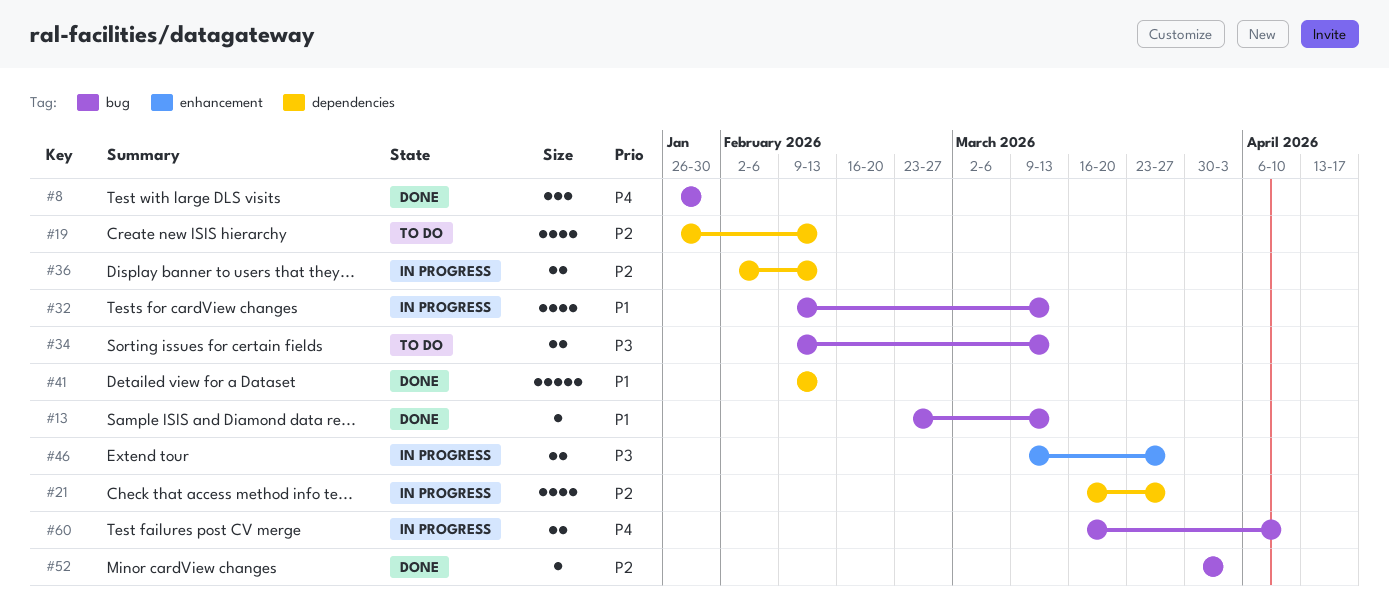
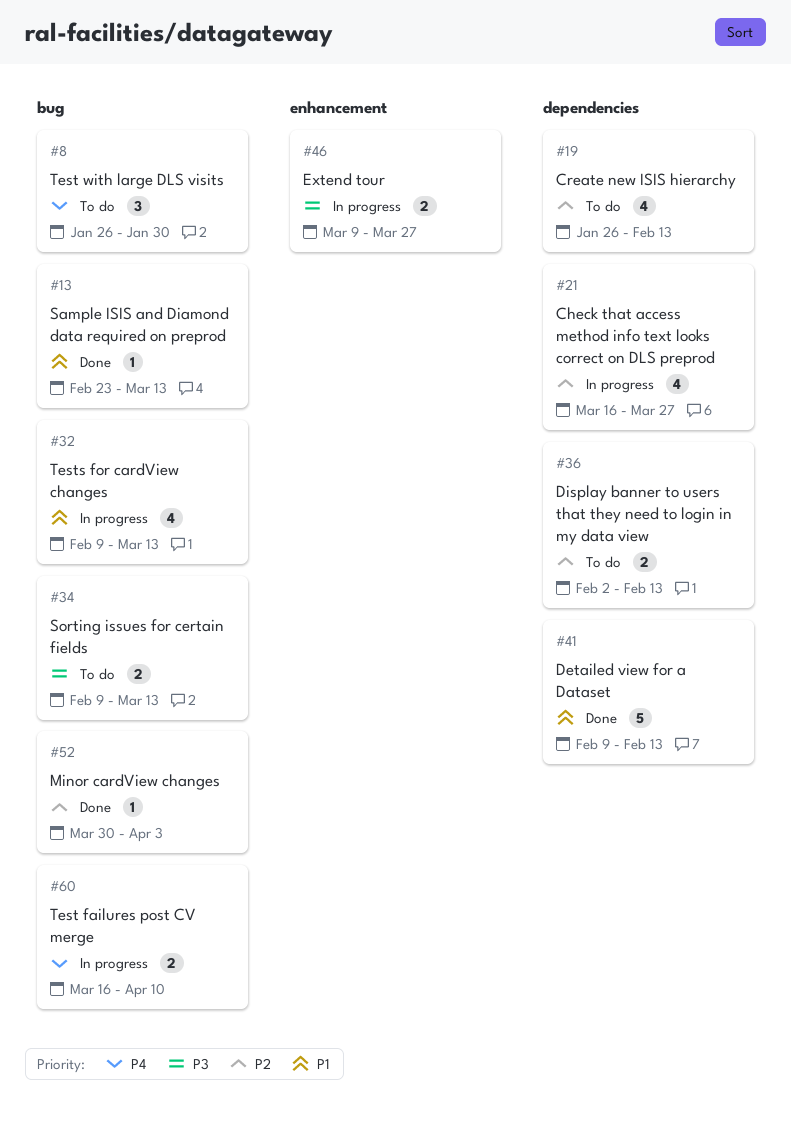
#8, status: Done -> To do
#36, status: In progress -> To do

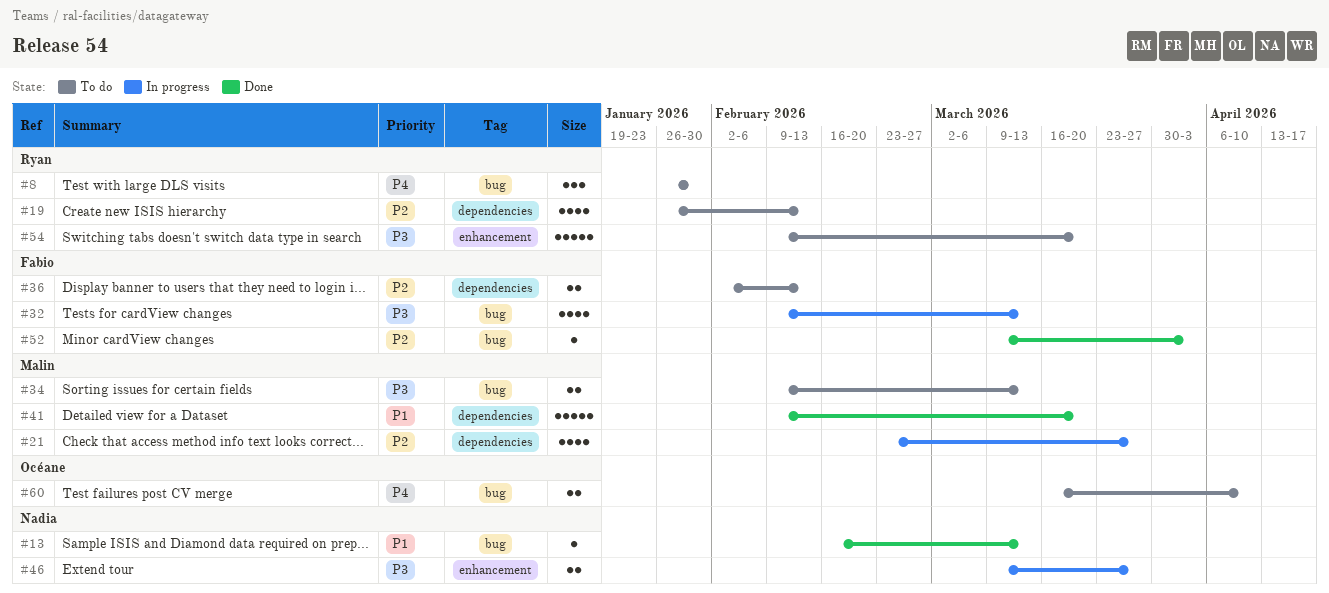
#13, start: Feb 23 -> Feb 16
#21, start: Mar 16 -> Feb 23
#32, priority: P1 -> P3
#41, due: Feb 13 -> Mar 20
#52, start: Mar 30 -> Mar 9
#54: none -> present
#60, status: In progress -> To do

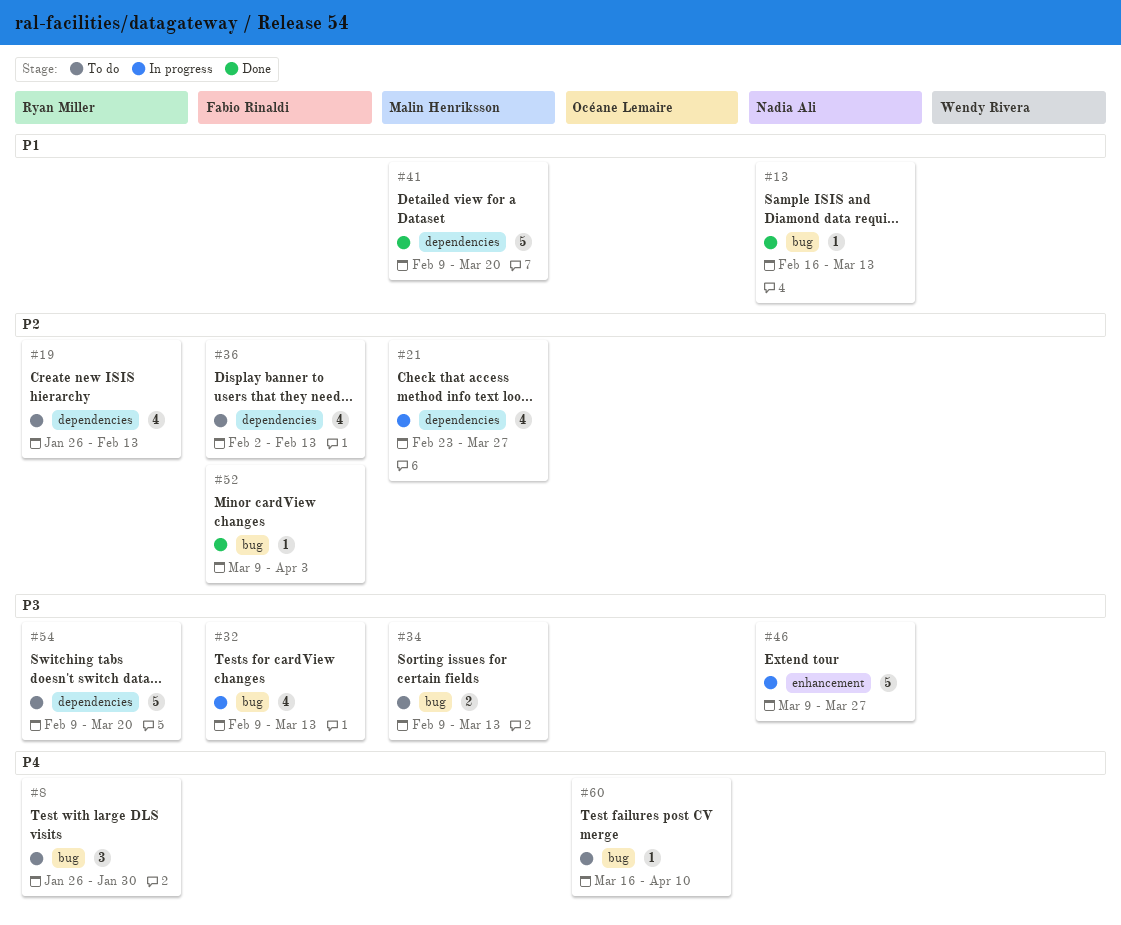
#36, estimate: 2 -> 4
#46, estimate: 2 -> 5
#54, label: enhancement -> dependencies
#60, estimate: 2 -> 1

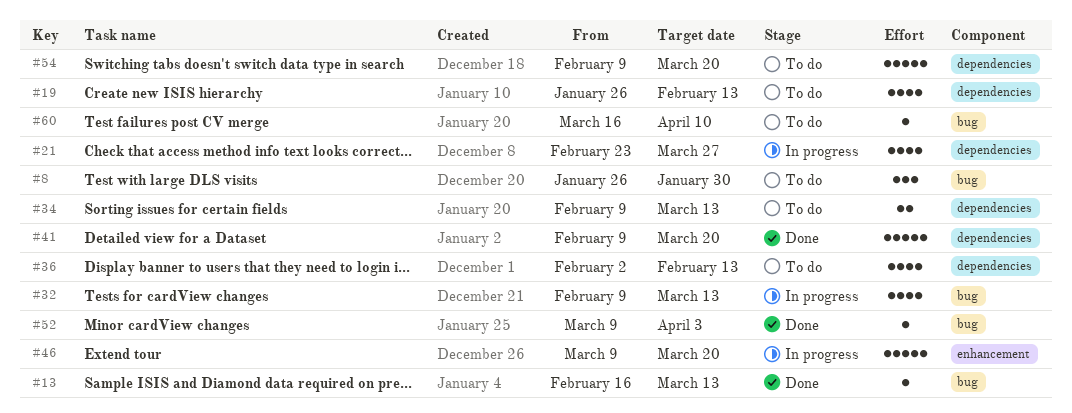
#34, label: bug -> dependencies
#46, due: Mar 27 -> Mar 20

